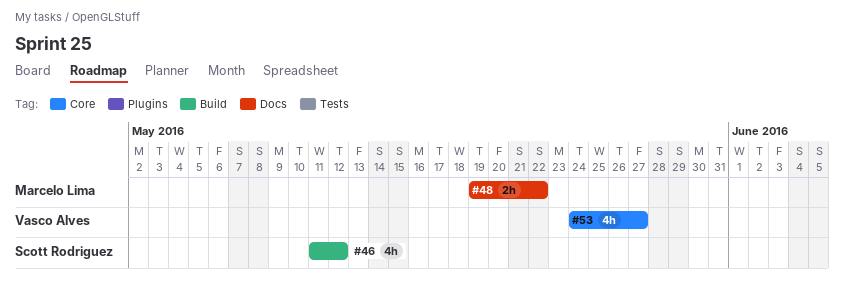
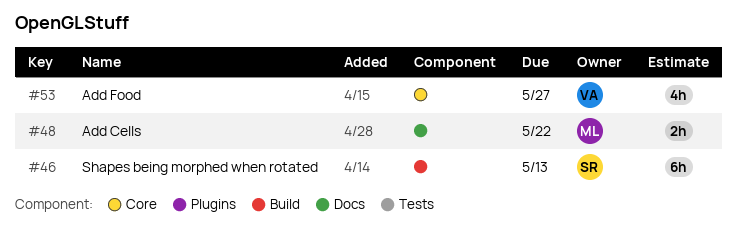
#46, estimate: 4h -> 6h
#46, due: May 12 -> May 13

